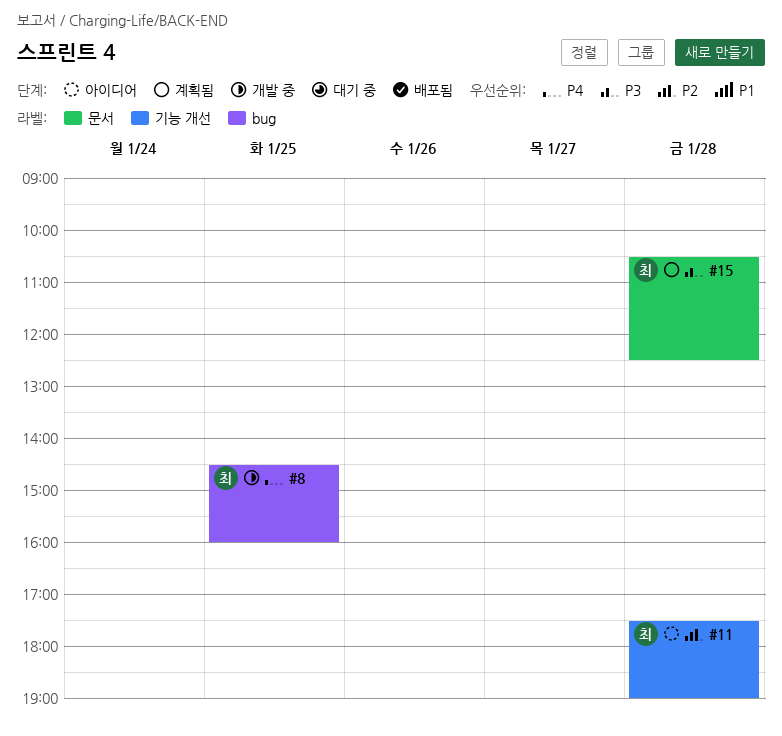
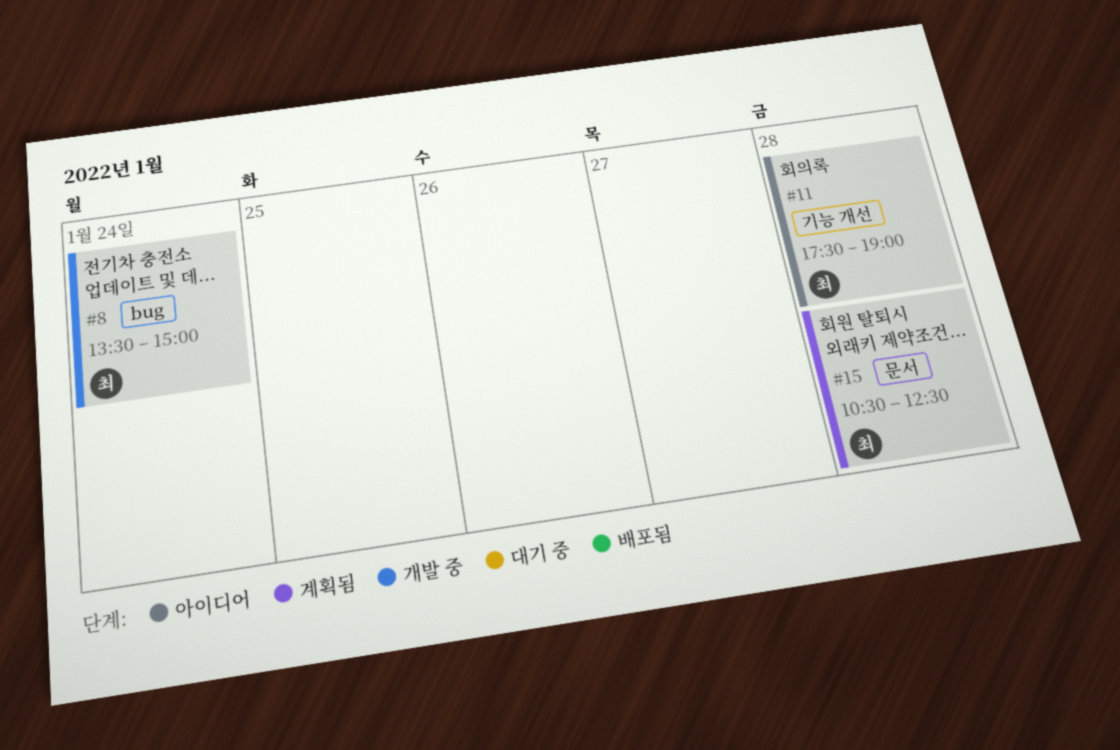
#8, day: Jan 25 -> Jan 24
#8, begins: 14:30 -> 13:30
#8, ends: 16:00 -> 15:00

